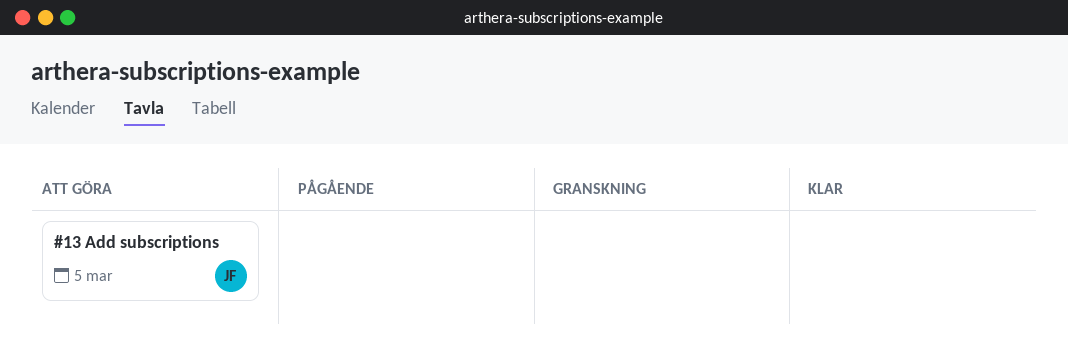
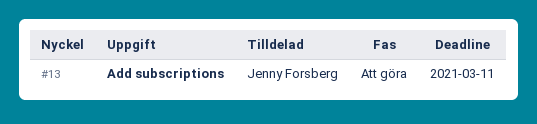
#13, due: Mar 5 -> Mar 11

